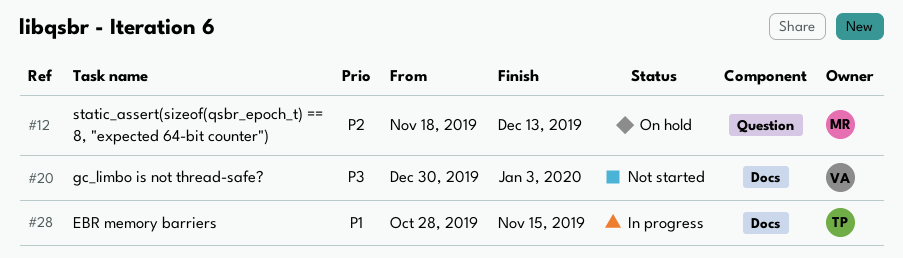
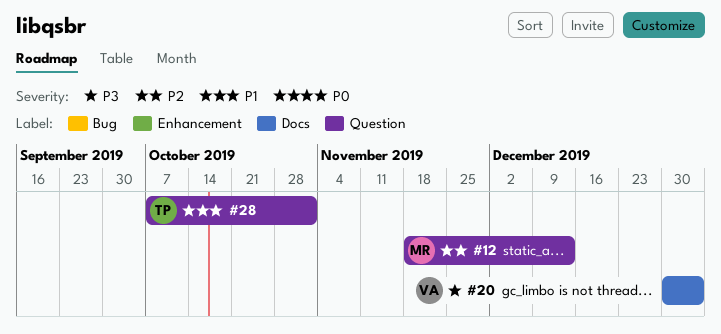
#28, label: Docs -> Question
#28, start: Oct 28 -> Oct 7
#28, due: Nov 15 -> Nov 1

